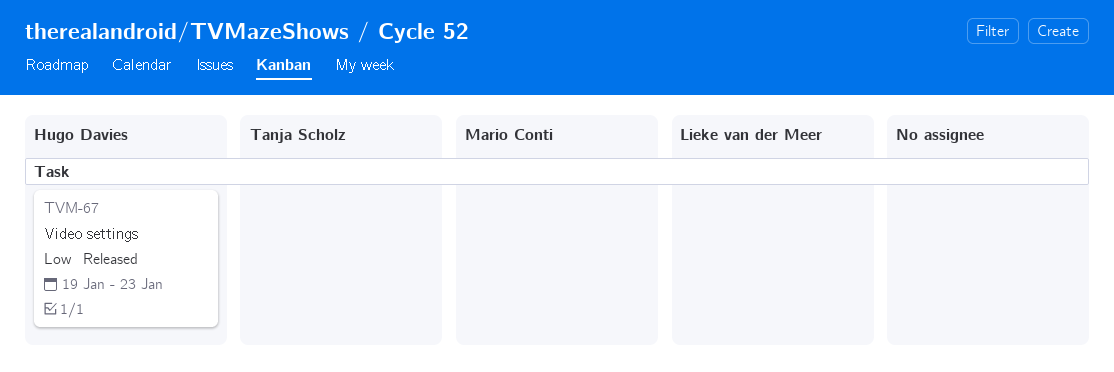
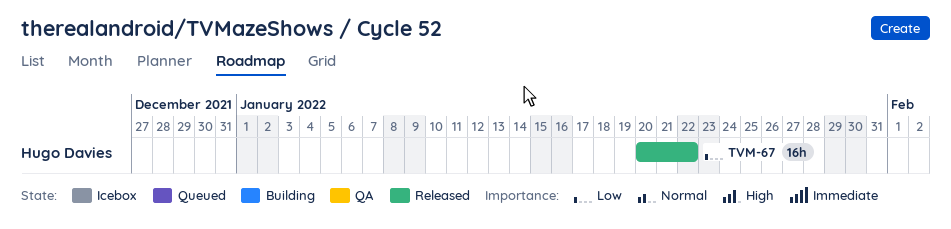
TVM-67, start: Jan 19 -> Jan 20
TVM-67, due: Jan 23 -> Jan 22

